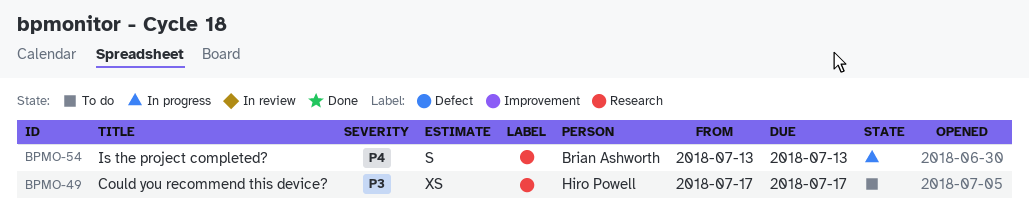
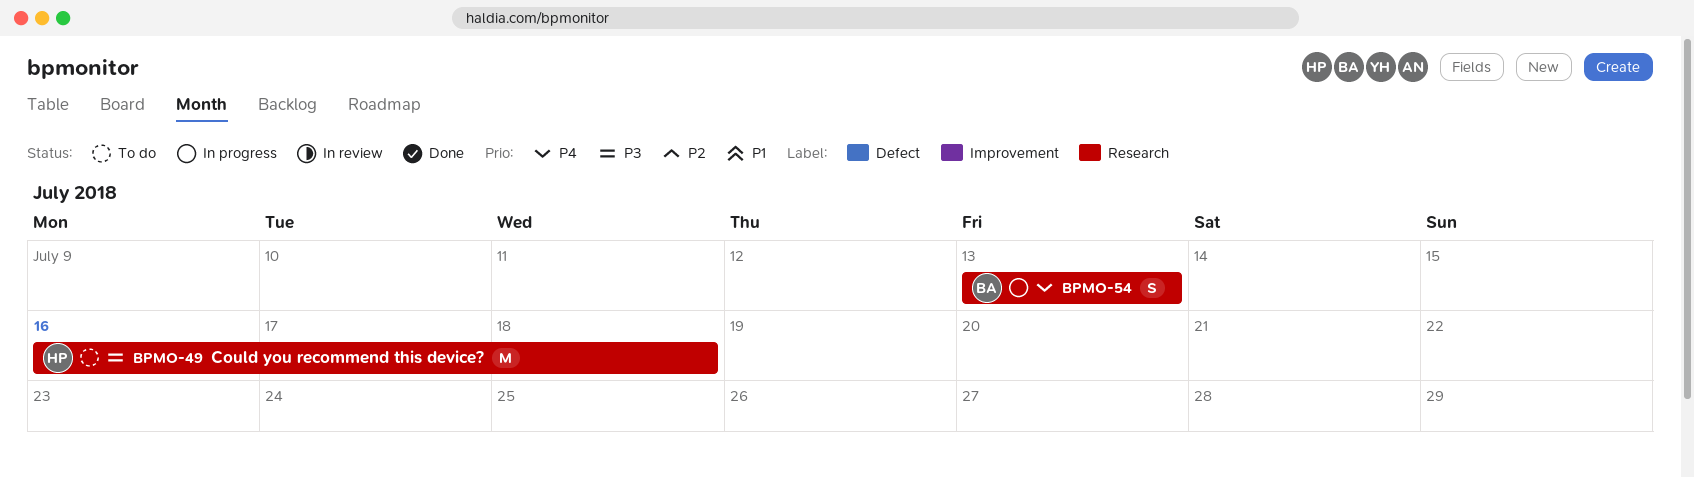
BPMO-49, estimate: XS -> M
BPMO-49, start: Jul 17 -> Jul 16
BPMO-49, due: Jul 17 -> Jul 18

